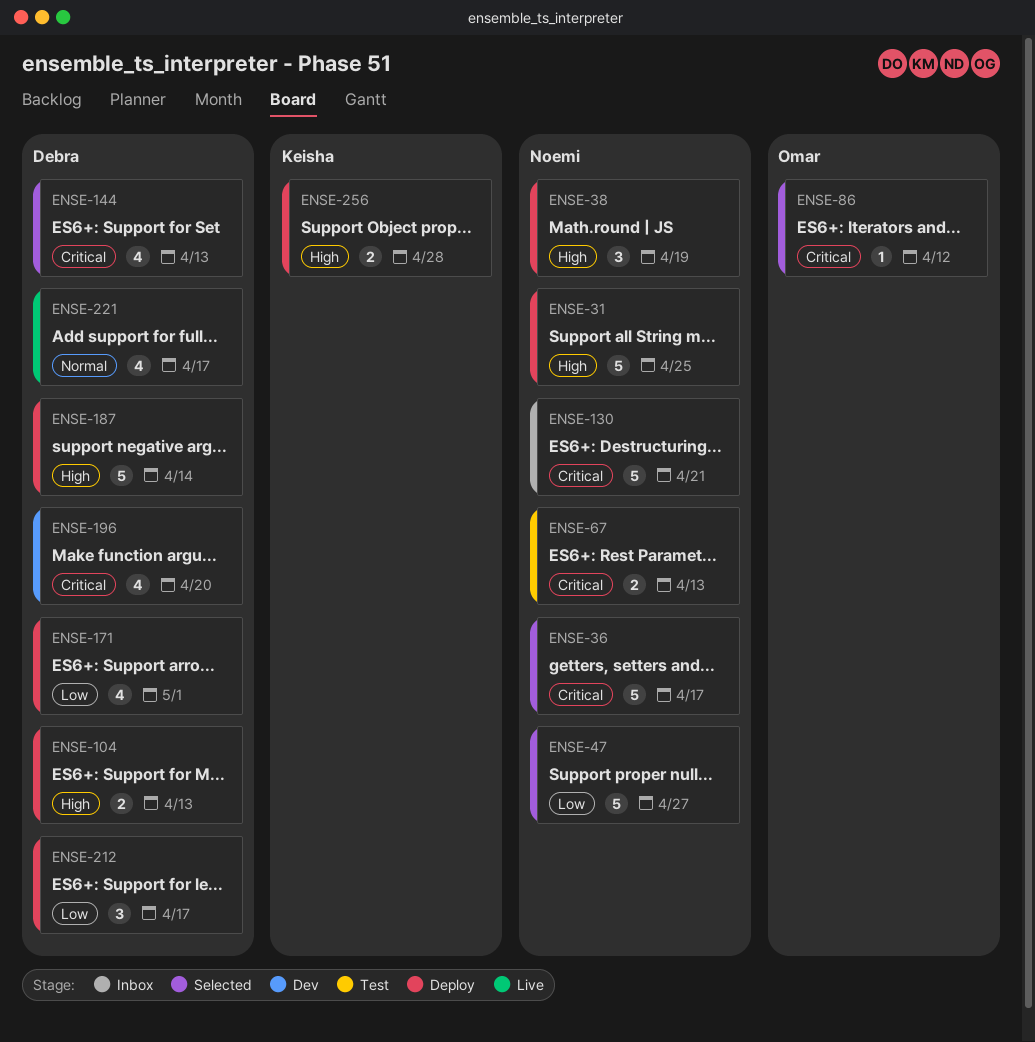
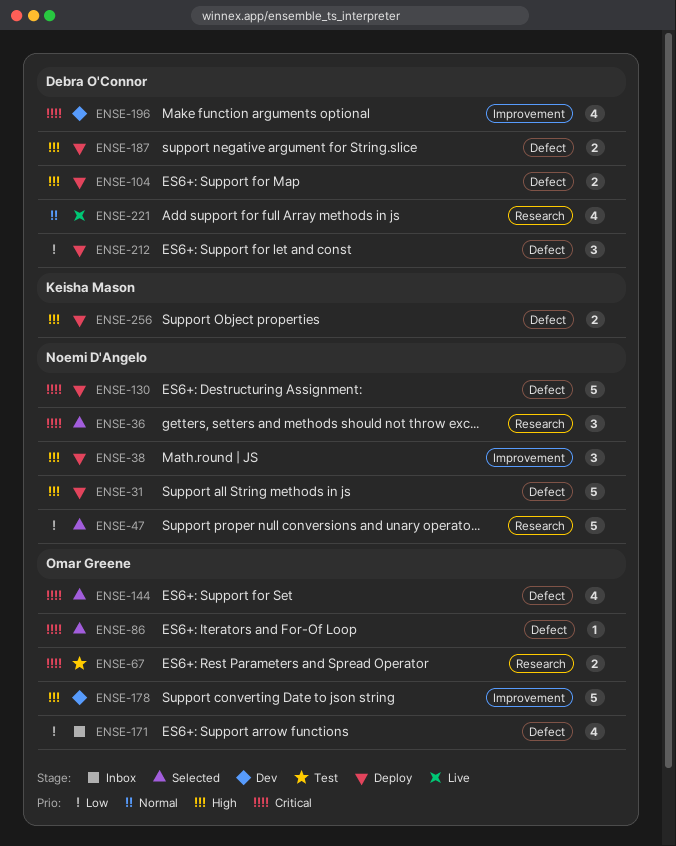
ENSE-36, estimate: 5 -> 3
ENSE-67, owner: Noemi D'Angelo -> Omar Greene
ENSE-130, status: Inbox -> Deploy
ENSE-144, owner: Debra O'Connor -> Omar Greene
ENSE-171, status: Deploy -> Inbox
ENSE-171, owner: Debra O'Connor -> Omar Greene
ENSE-178: none -> present
ENSE-187, estimate: 5 -> 2

